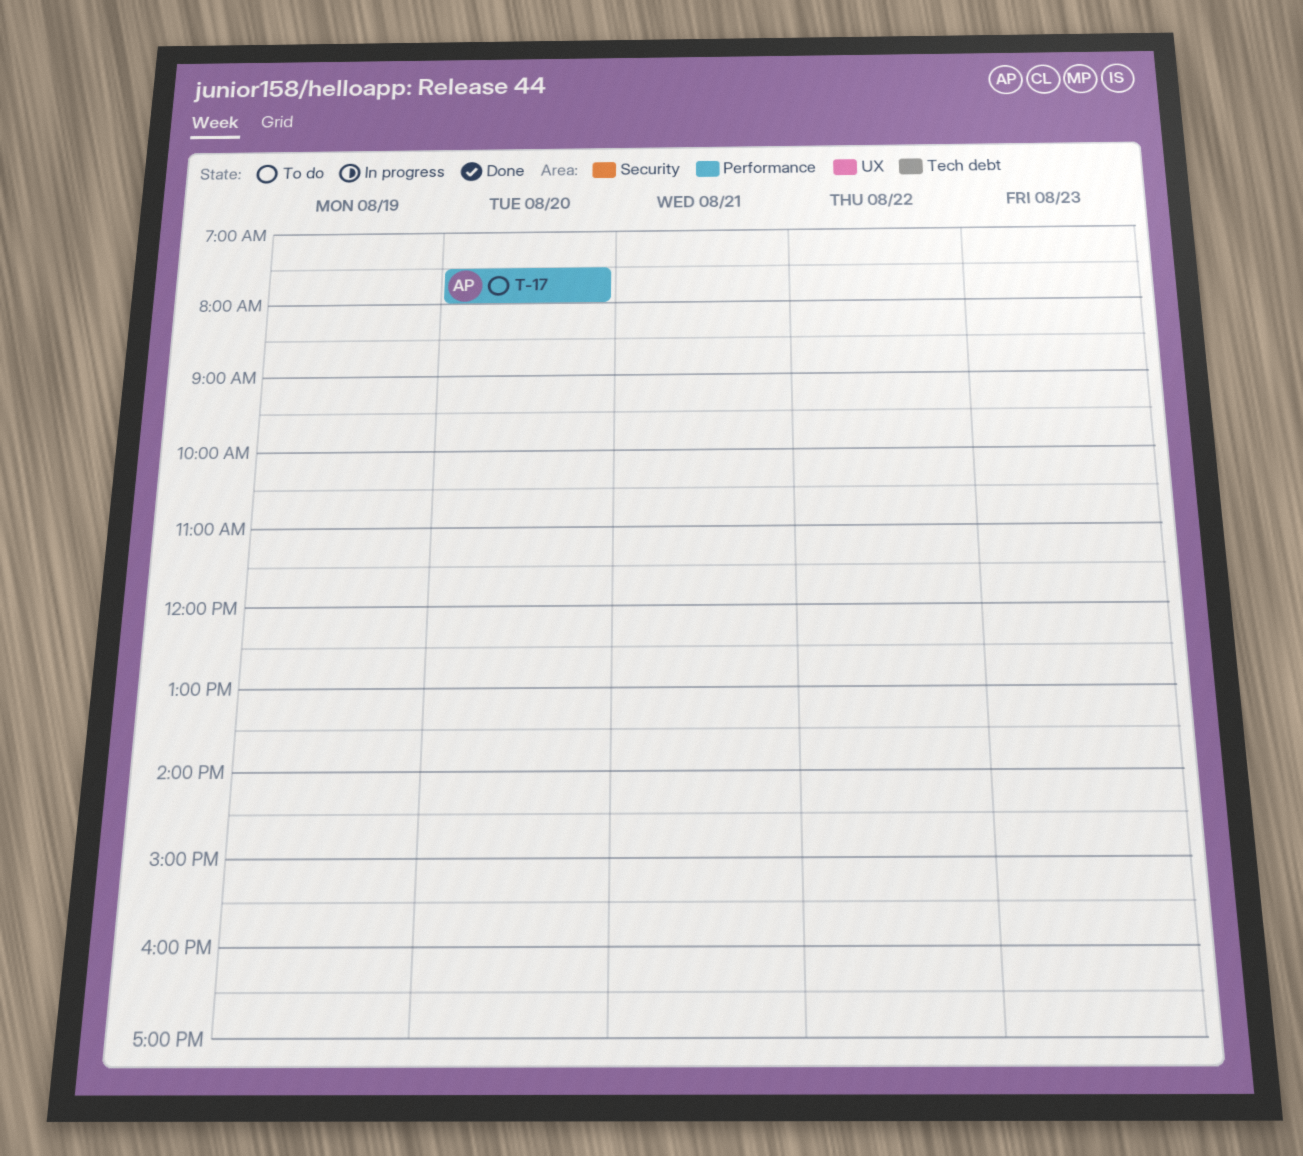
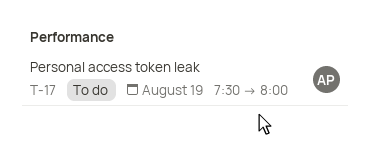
T-17, day: Aug 20 -> Aug 19

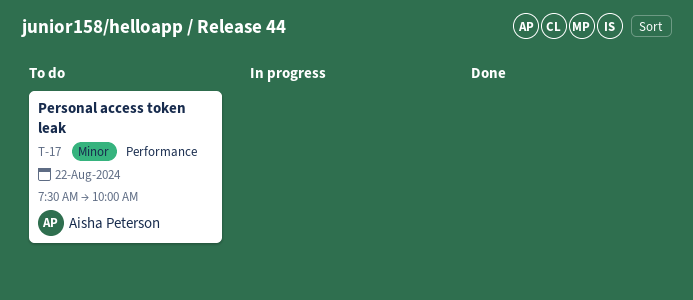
T-17, day: Aug 19 -> Aug 22
T-17, ends: 08:00 -> 10:00

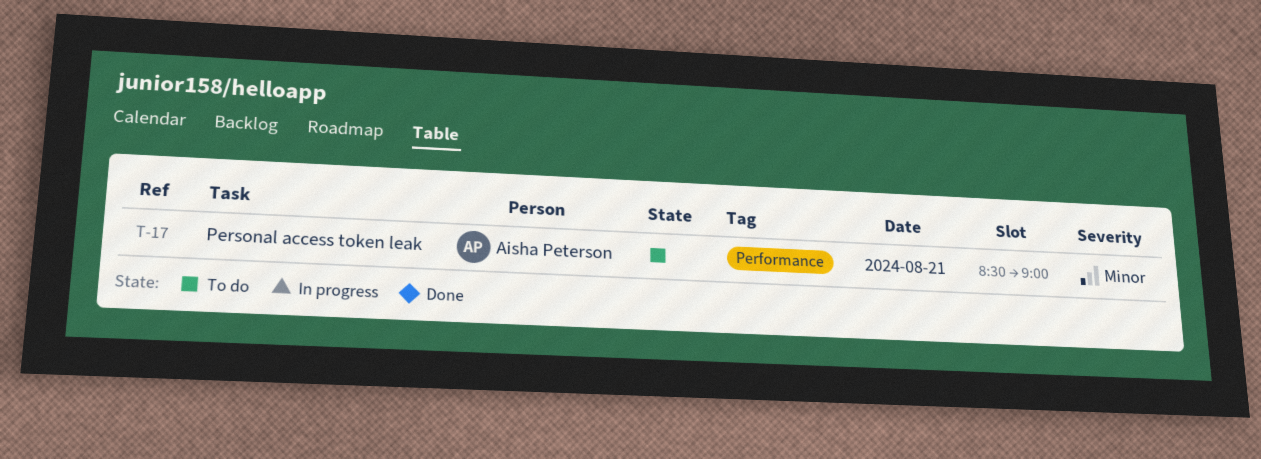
T-17, day: Aug 22 -> Aug 21
T-17, begins: 07:30 -> 08:30
T-17, ends: 10:00 -> 09:00

